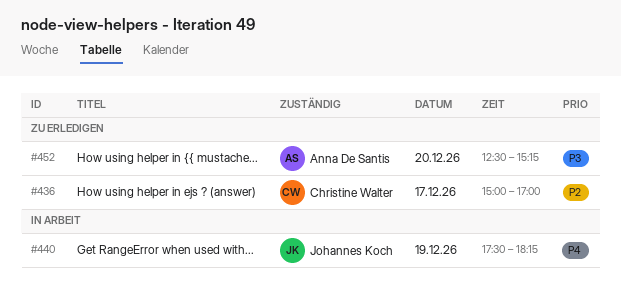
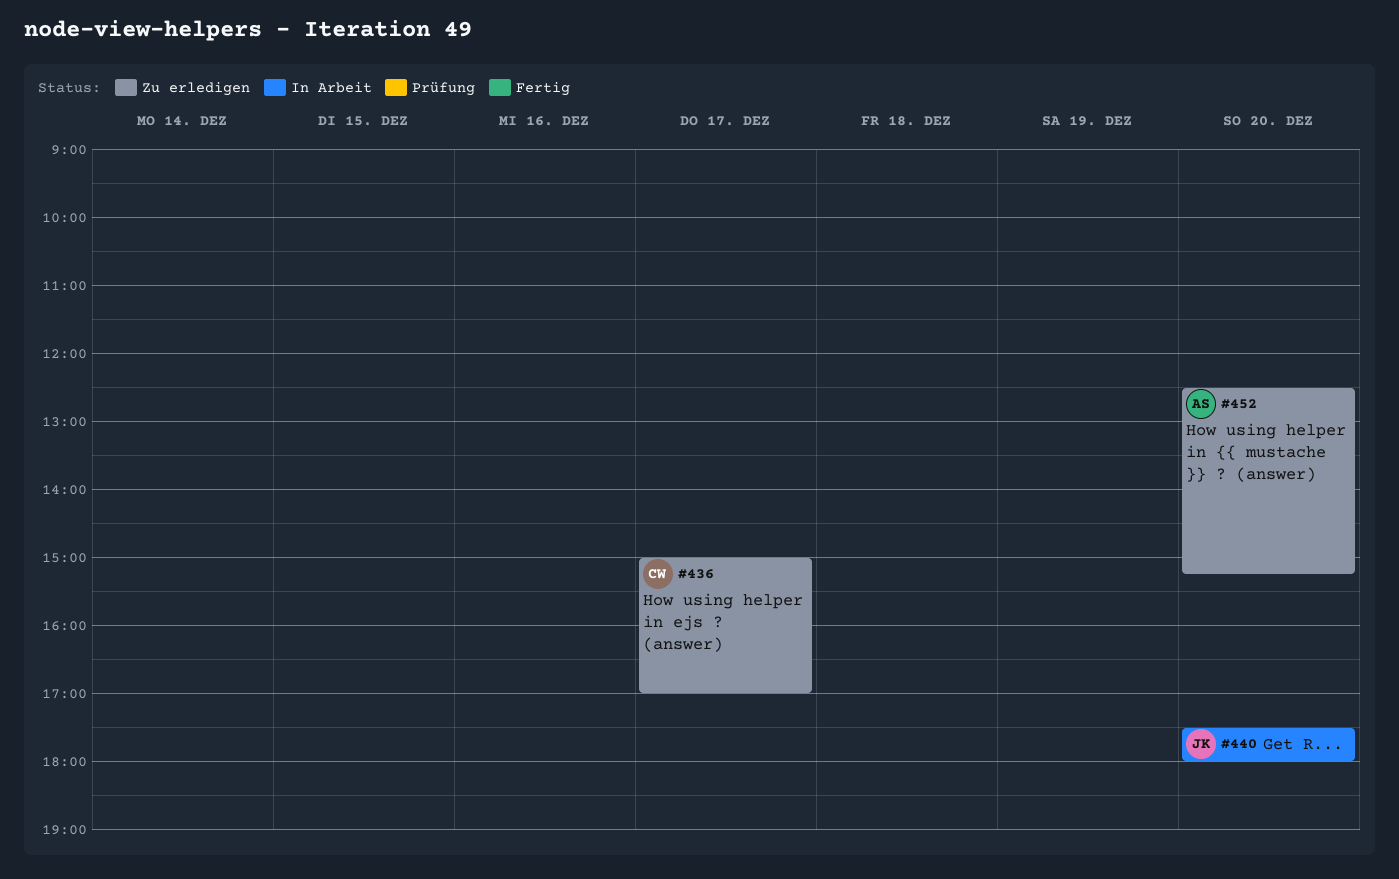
#440, day: Dec 19 -> Dec 20
#440, ends: 18:15 -> 18:00

